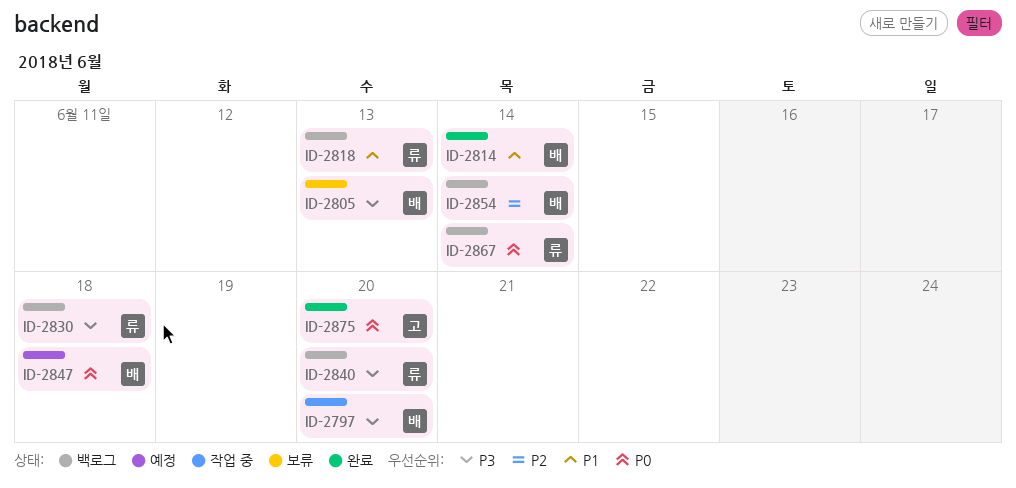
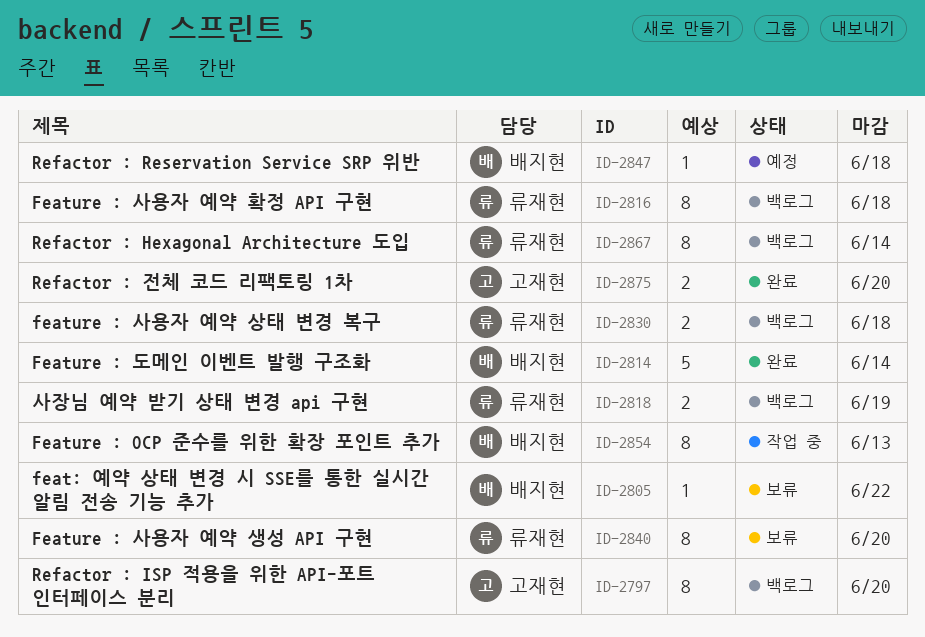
ID-2797, status: 작업 중 -> 백로그
ID-2797, owner: 배지현 -> 고재현
ID-2805, due: Jun 13 -> Jun 22
ID-2816: none -> present
ID-2818, due: Jun 13 -> Jun 19
ID-2840, status: 백로그 -> 보류
ID-2854, status: 백로그 -> 작업 중
ID-2854, due: Jun 14 -> Jun 13

